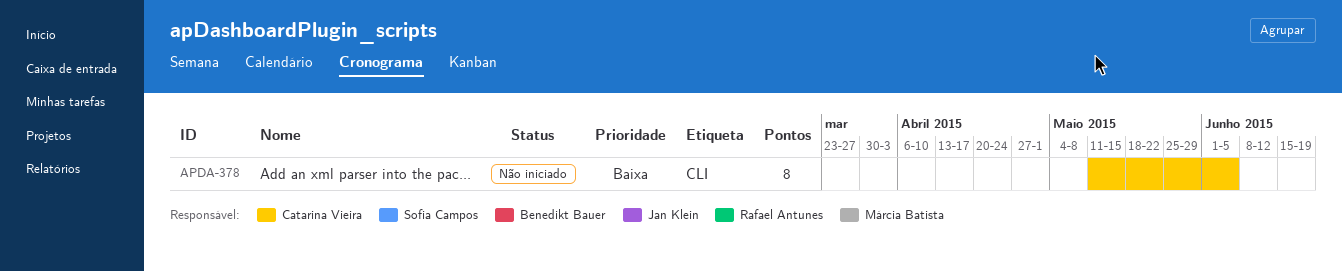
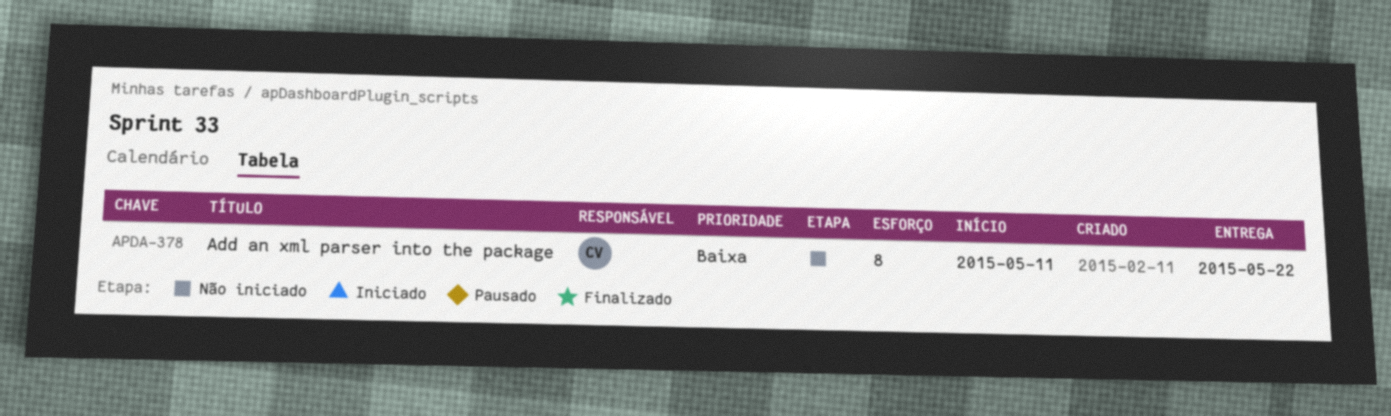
APDA-378, due: Jun 5 -> May 22

